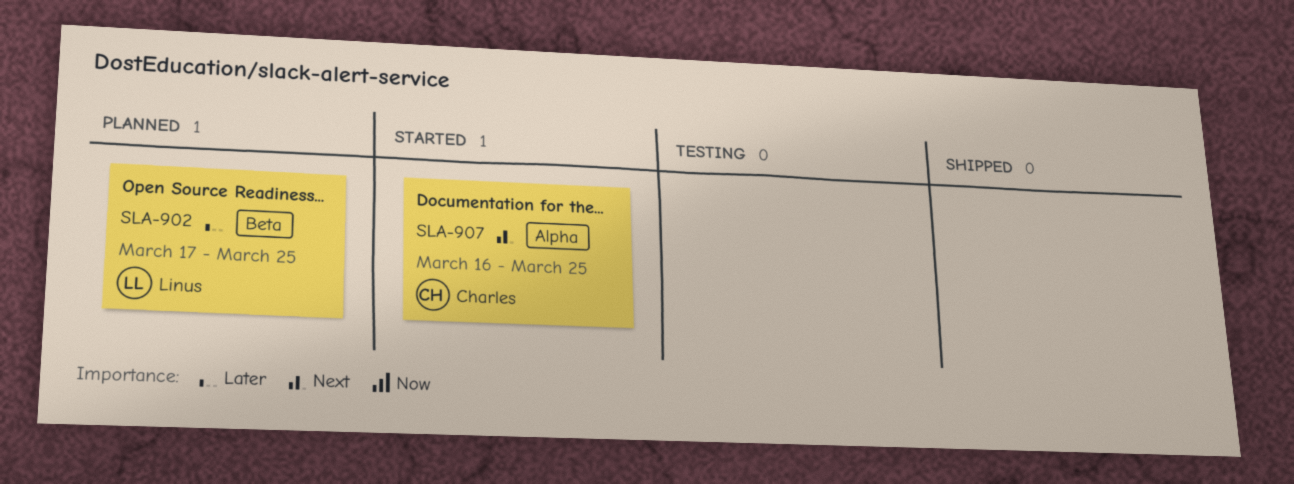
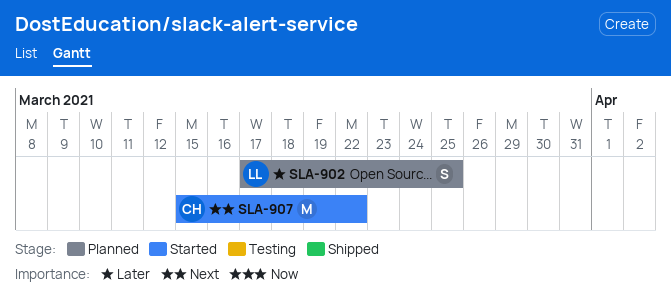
SLA-907, start: Mar 16 -> Mar 15
SLA-907, due: Mar 25 -> Mar 22

